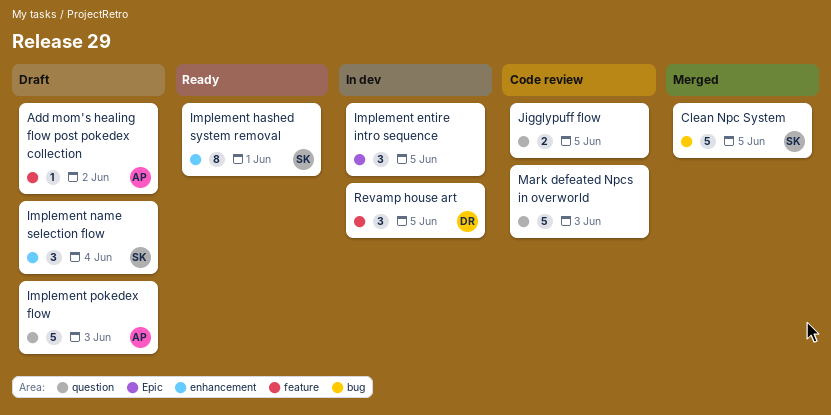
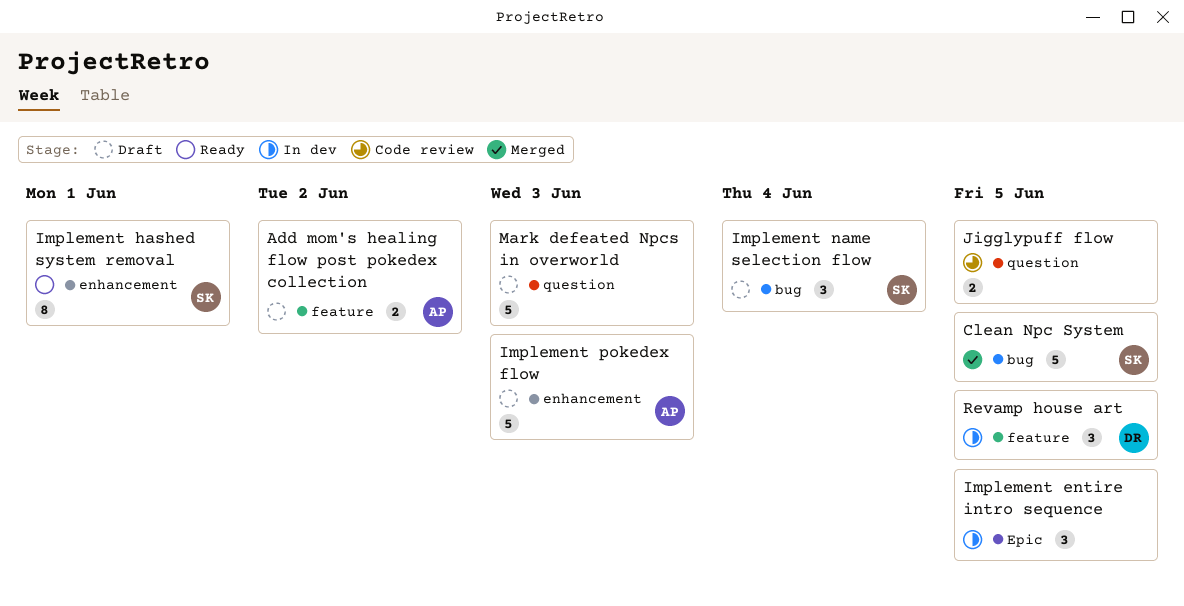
Add mom's healing flow post pokedex collection, estimate: 1 -> 2
Implement name selection flow, label: enhancement -> bug
Implement pokedex flow, label: question -> enhancement
Mark defeated Npcs in overworld, status: Code review -> Draft

